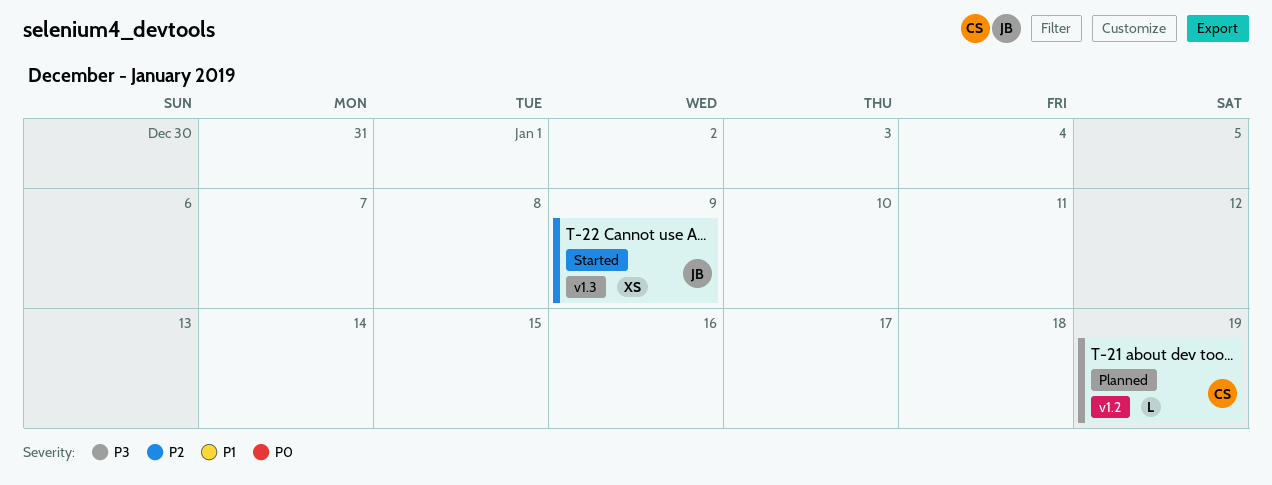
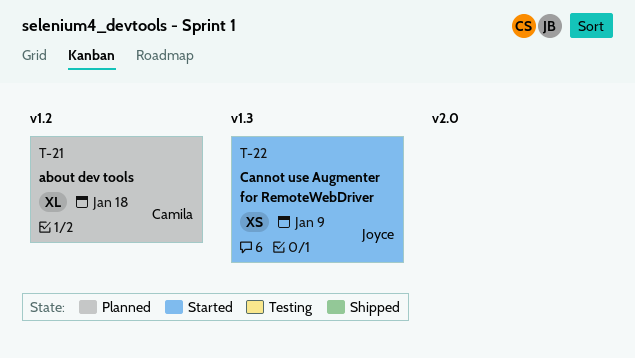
T-21, estimate: L -> XL
T-21, due: Jan 19 -> Jan 18

